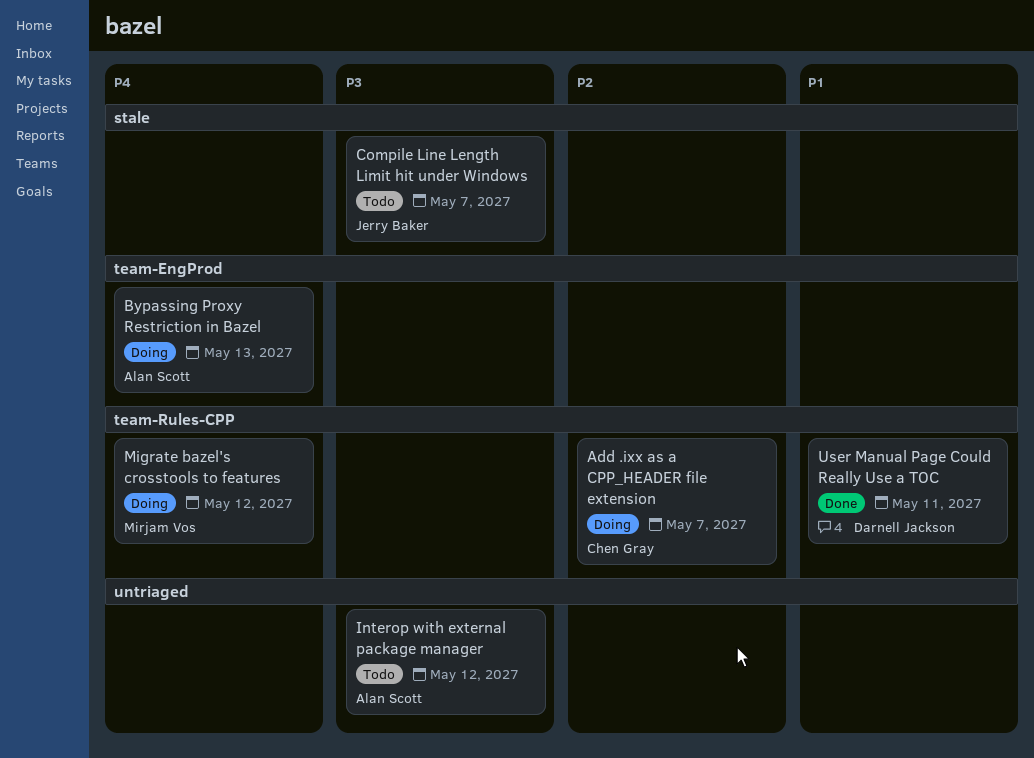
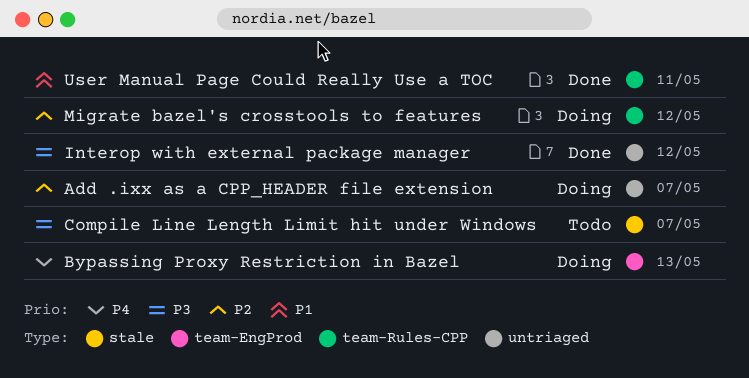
Add .ixx as a CPP_HEADER file extension, label: team-Rules-CPP -> untriaged
Interop with external package manager, status: Todo -> Done
Migrate bazel's crosstools to features, priority: P4 -> P2

